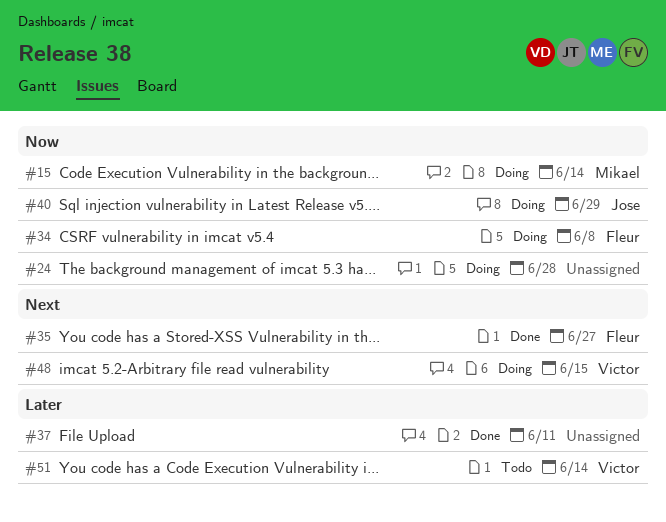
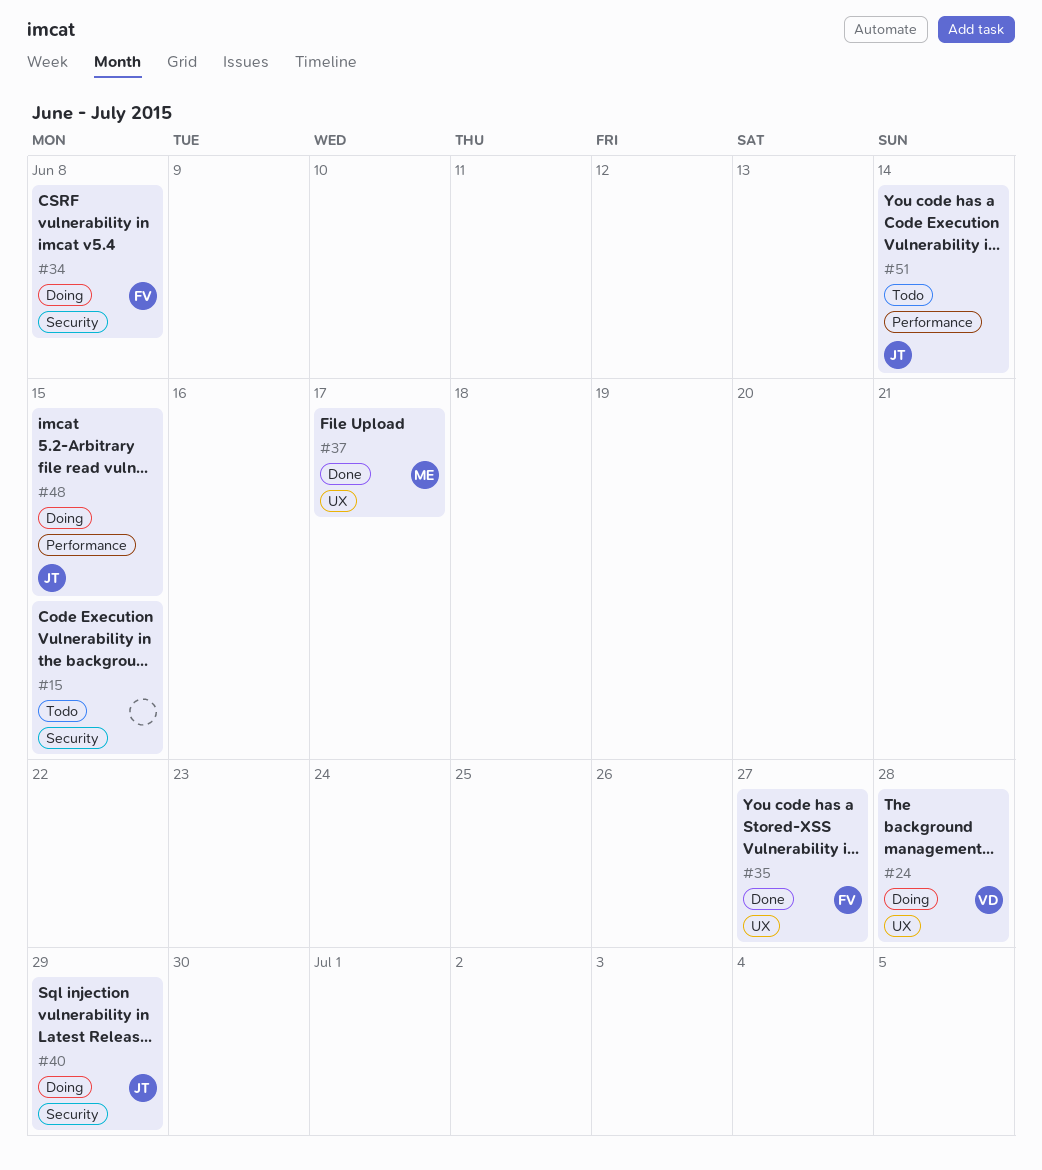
#15, status: Doing -> Todo
#15, owner: Mikael -> none
#15, due: Jun 14 -> Jun 15
#24, owner: none -> Victor
#37, owner: none -> Mikael
#37, due: Jun 11 -> Jun 17
#48, owner: Victor -> Jose
#51, owner: Victor -> Jose

